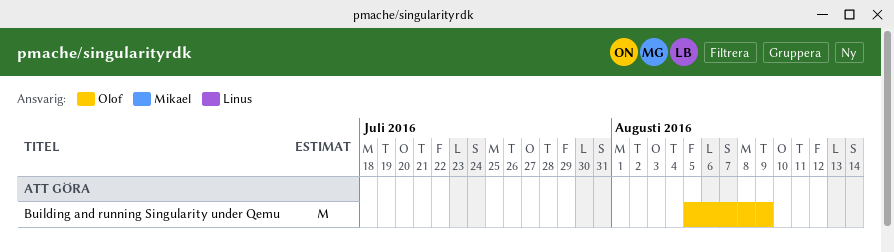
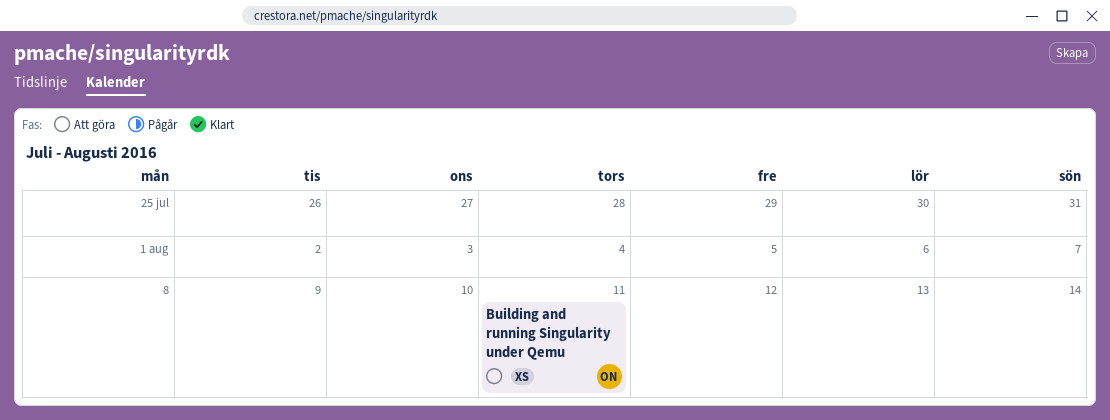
Building and running Singularity under Qemu, estimate: M -> XS
Building and running Singularity under Qemu, due: Aug 9 -> Aug 11

